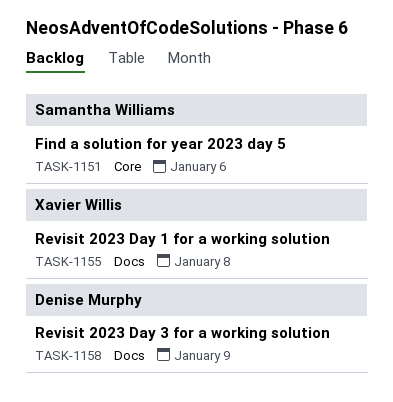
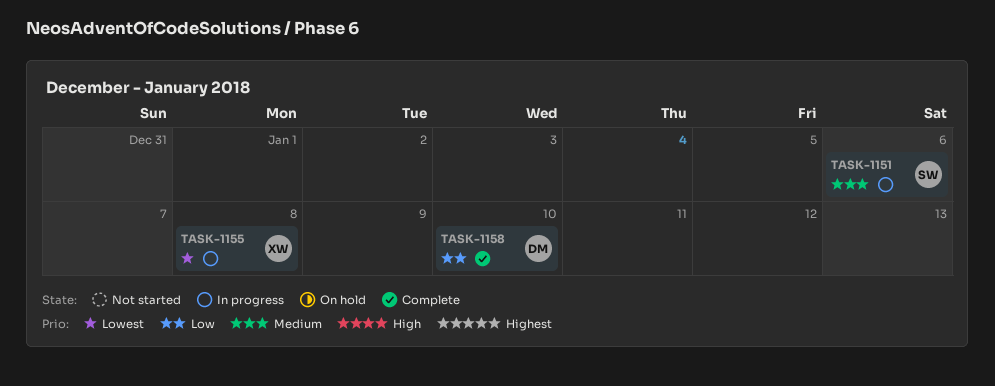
TASK-1158, due: Jan 9 -> Jan 10

